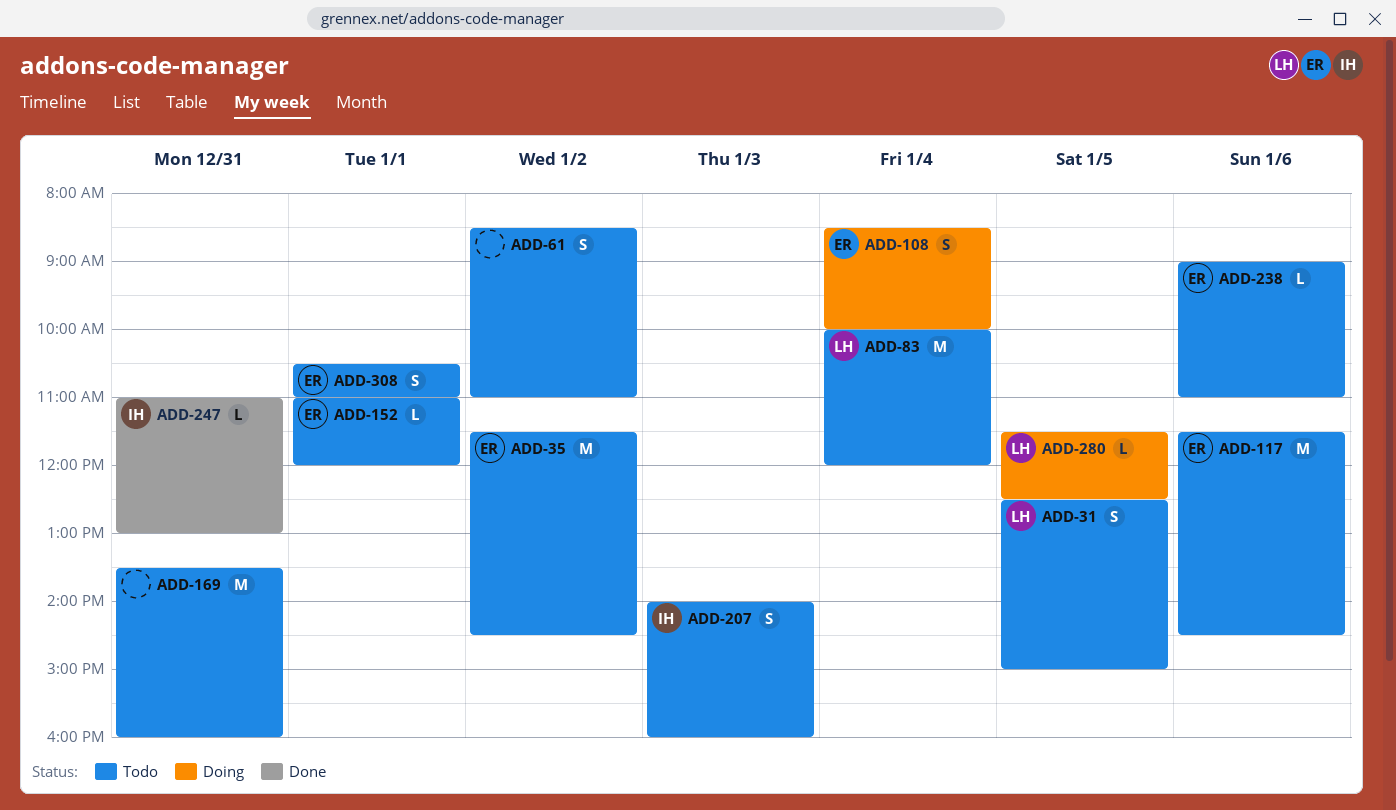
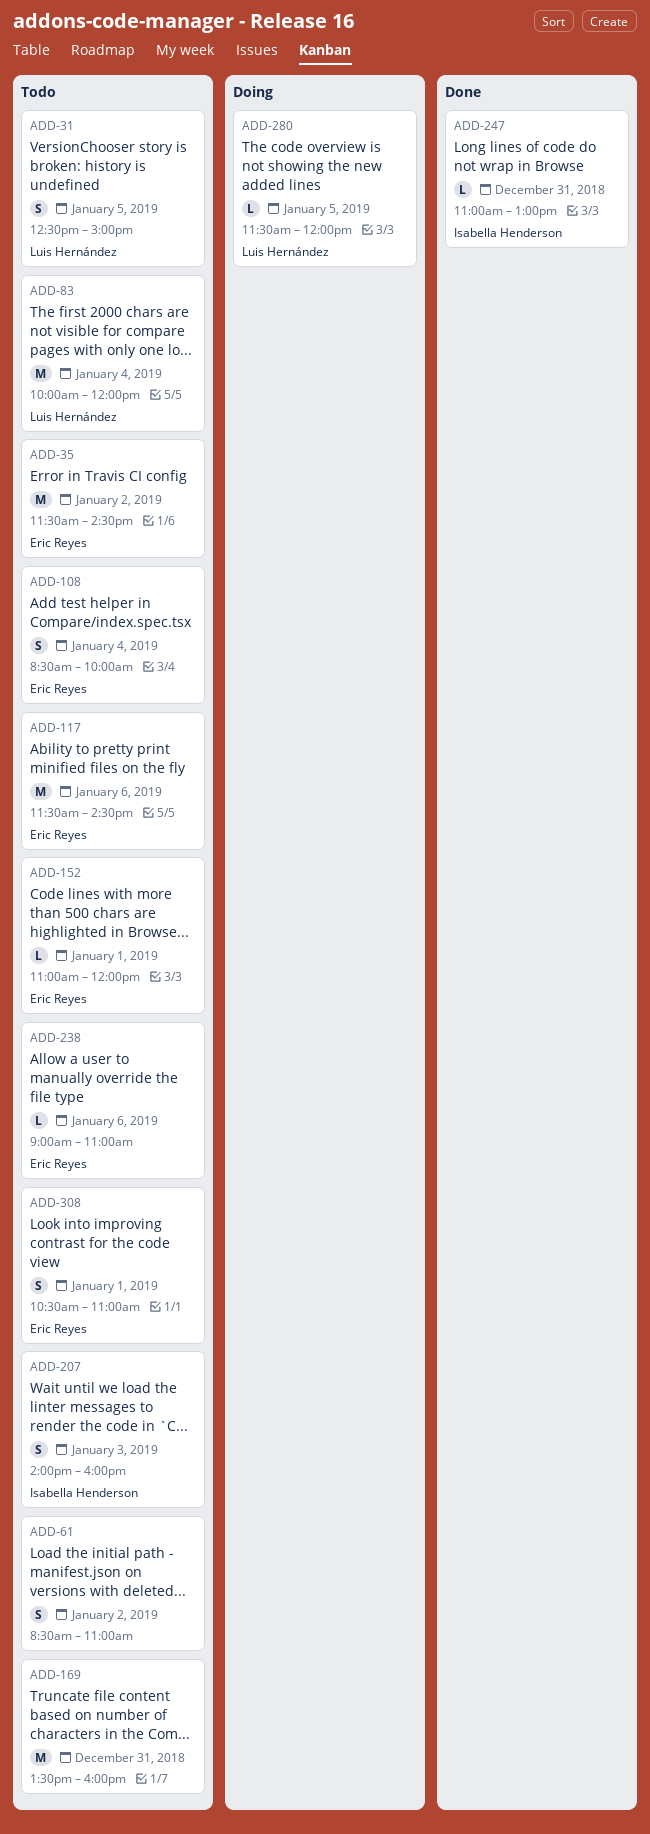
ADD-108, status: Doing -> Todo
ADD-280, ends: 12:30 -> 12:00

